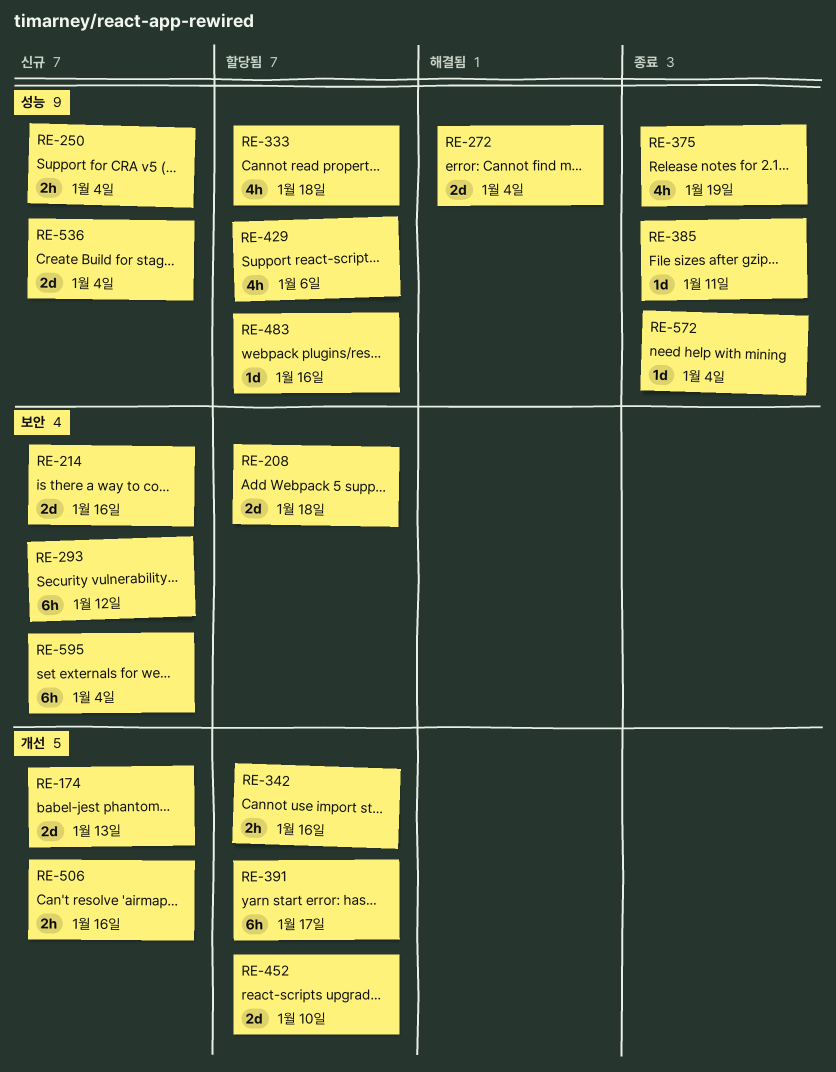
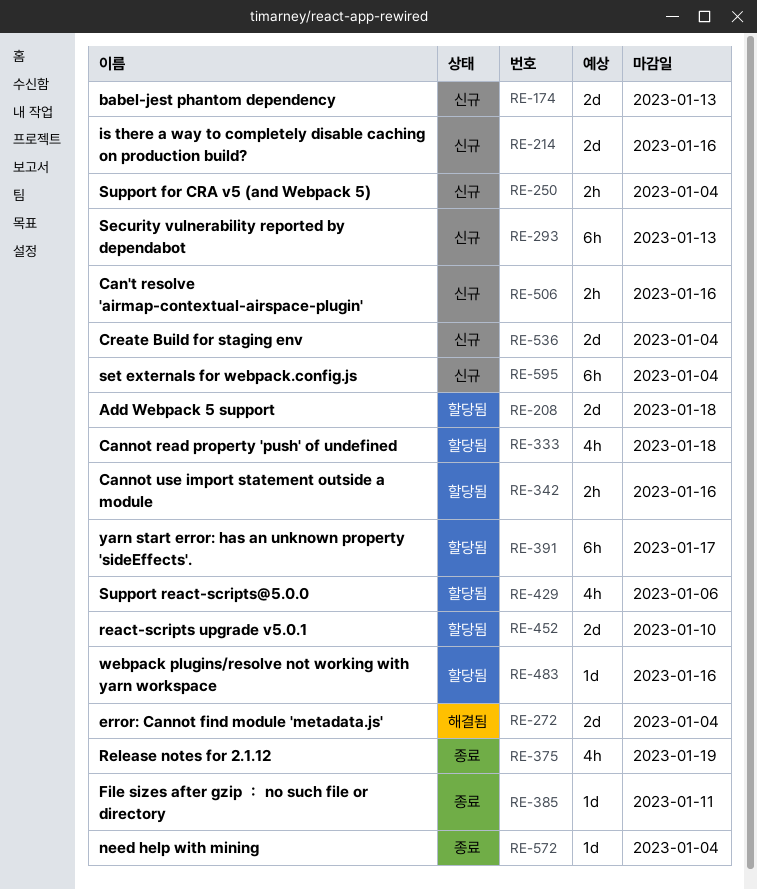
RE-293, due: Jan 12 -> Jan 13

